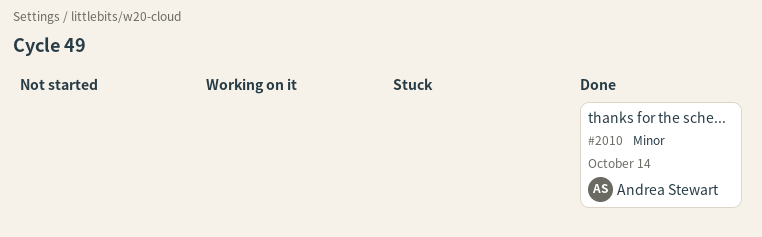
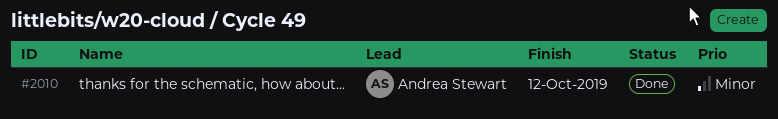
#2010, due: Oct 14 -> Oct 12

